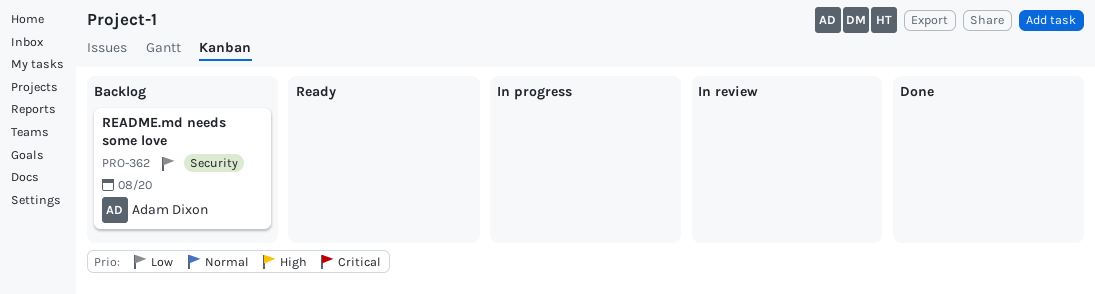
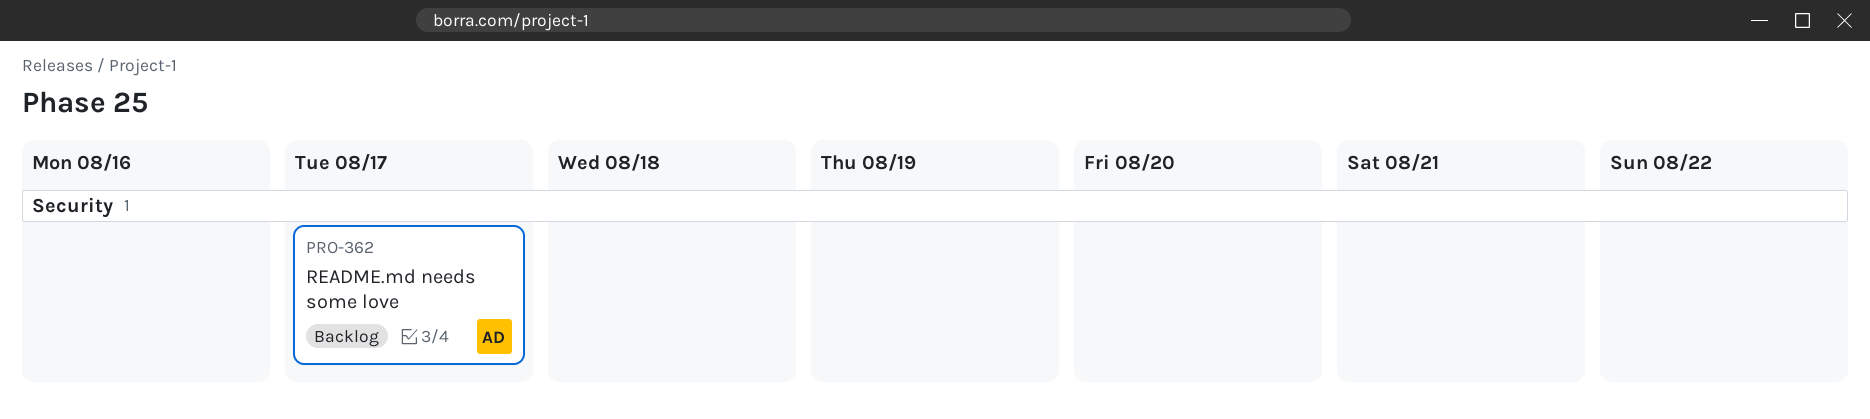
PRO-362, due: Aug 20 -> Aug 17

